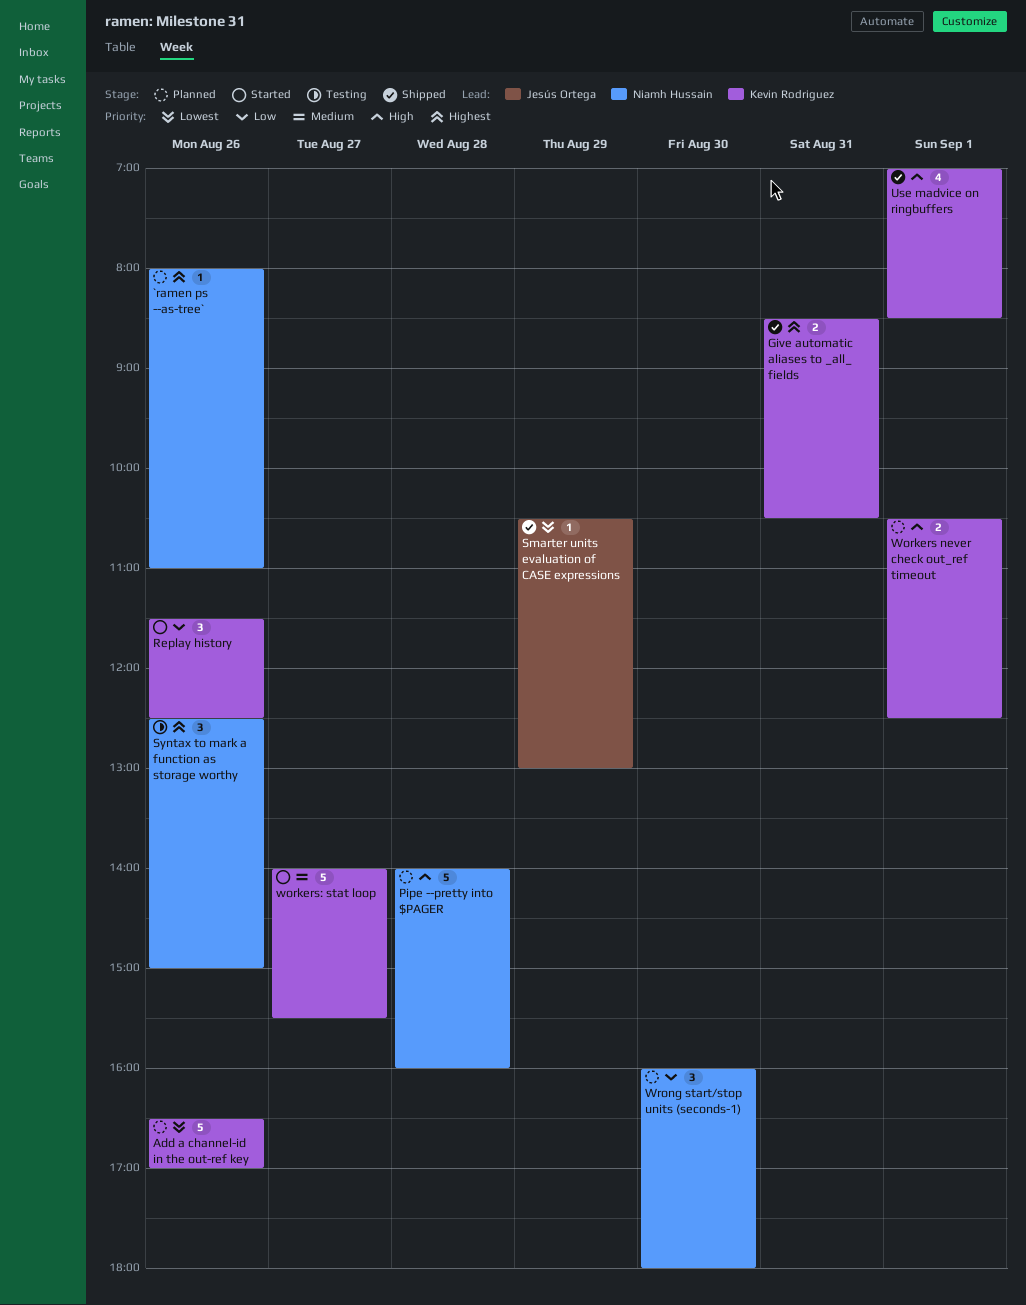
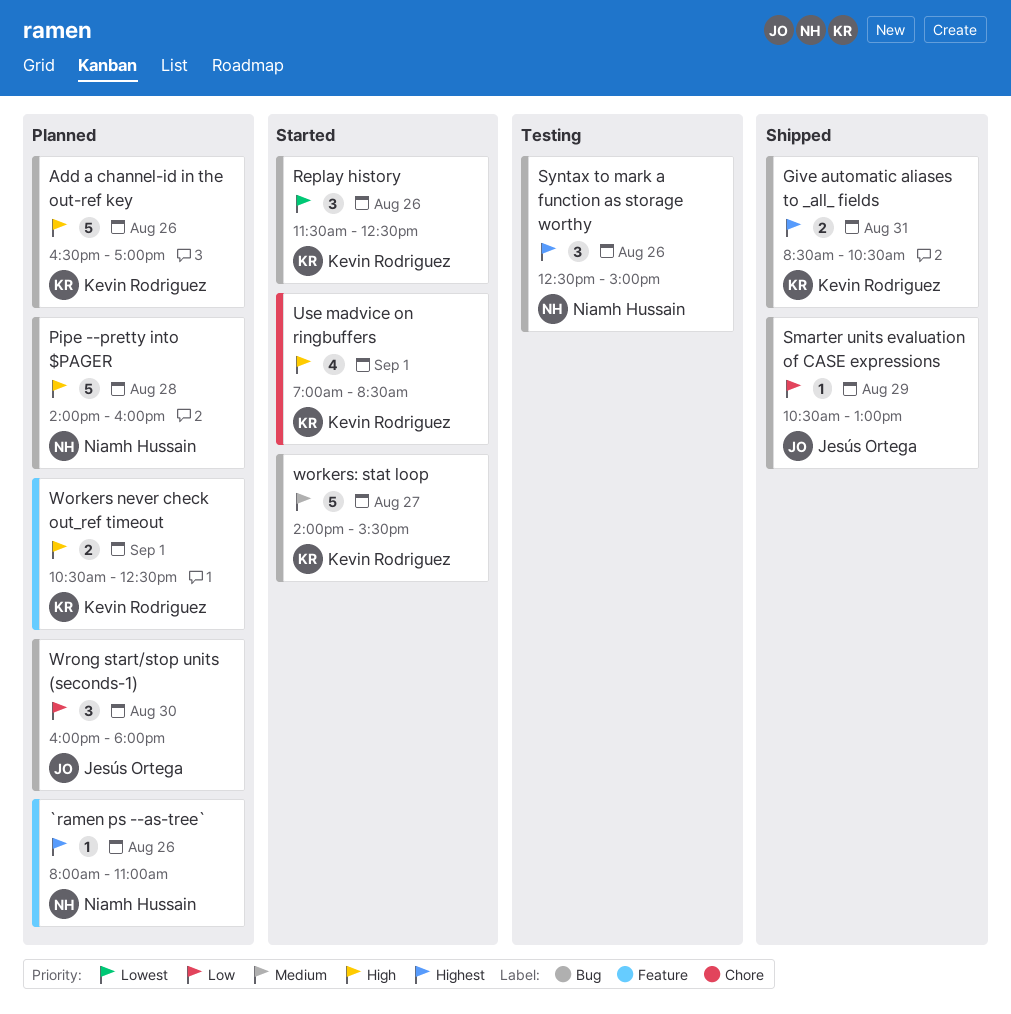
Add a channel-id in the out-ref key, priority: Lowest -> High
Replay history, priority: Low -> Lowest
Smarter units evaluation of CASE expressions, priority: Lowest -> Low
Use madvice on ringbuffers, status: Shipped -> Started
Wrong start/stop units (seconds-1), owner: Niamh Hussain -> Jesús Ortega

